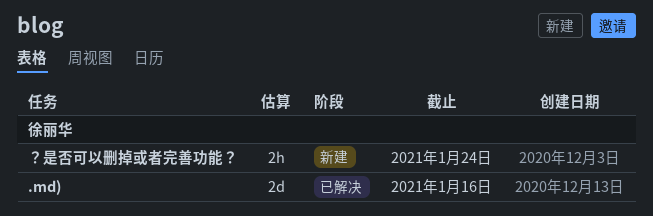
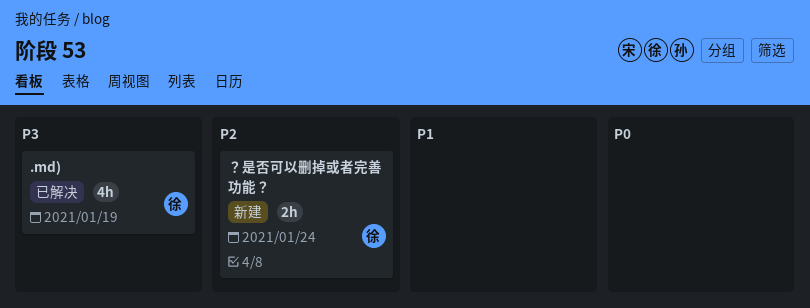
.md), estimate: 2d -> 4h
.md), due: Jan 16 -> Jan 19

